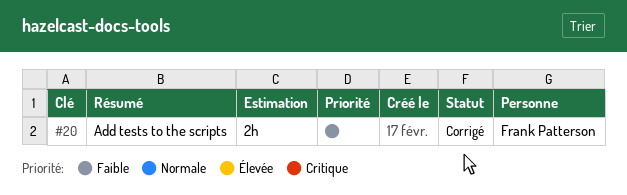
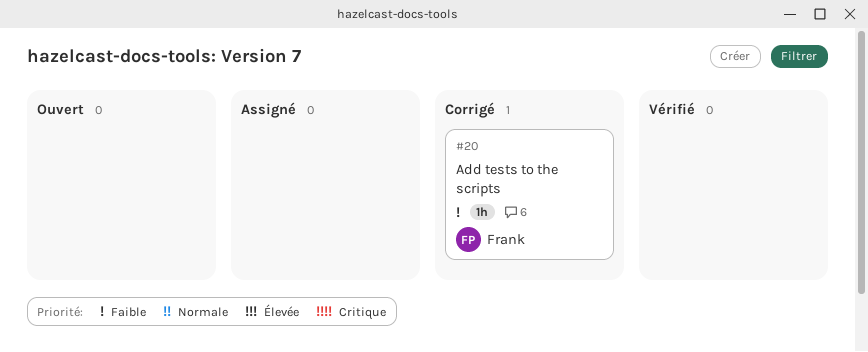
#20, estimate: 2h -> 1h

